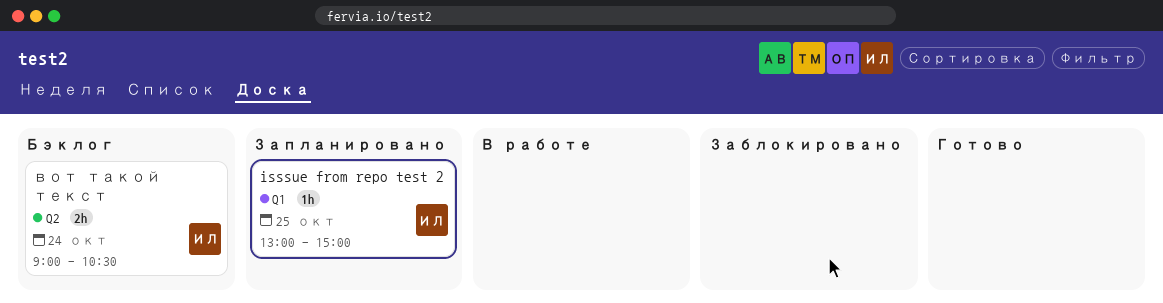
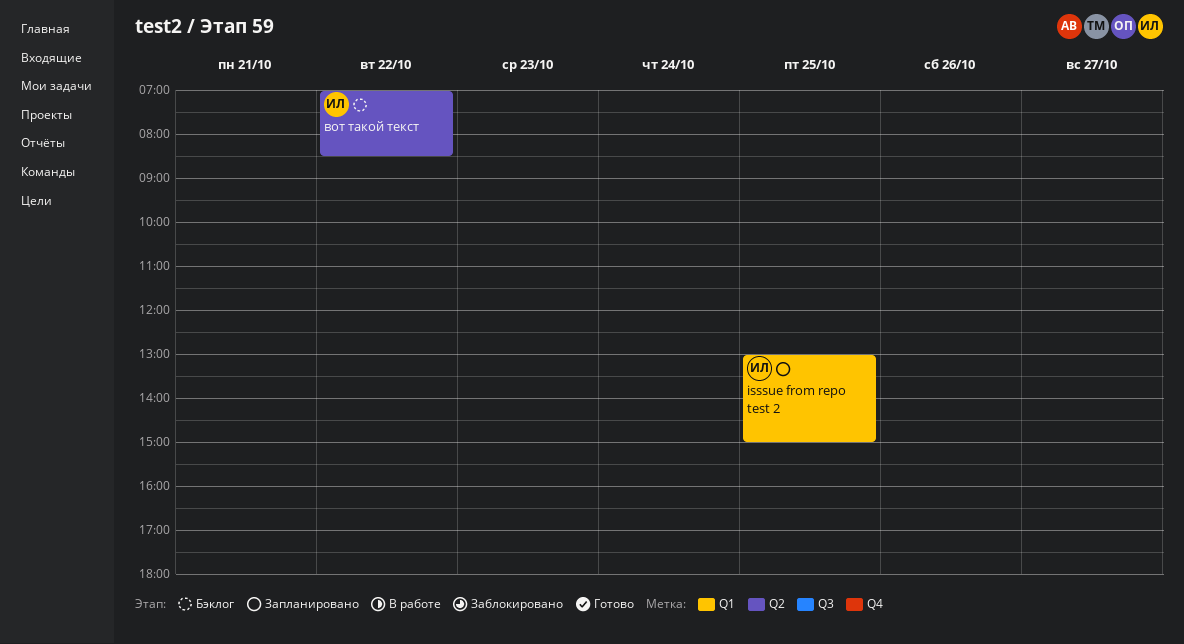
вот такой текст, day: Oct 24 -> Oct 22
вот такой текст, begins: 09:00 -> 07:00
вот такой текст, ends: 10:30 -> 08:30

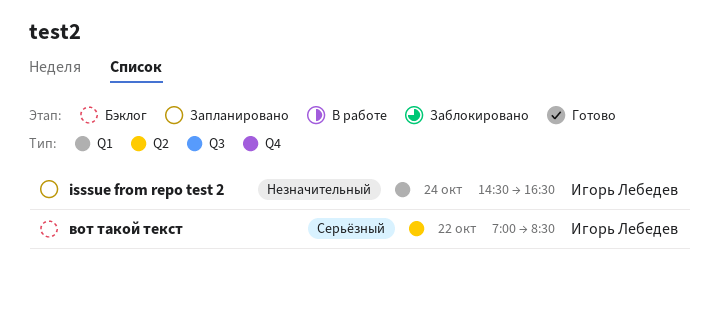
isssue from repo test 2, day: Oct 25 -> Oct 24
isssue from repo test 2, begins: 13:00 -> 14:30
isssue from repo test 2, ends: 15:00 -> 16:30

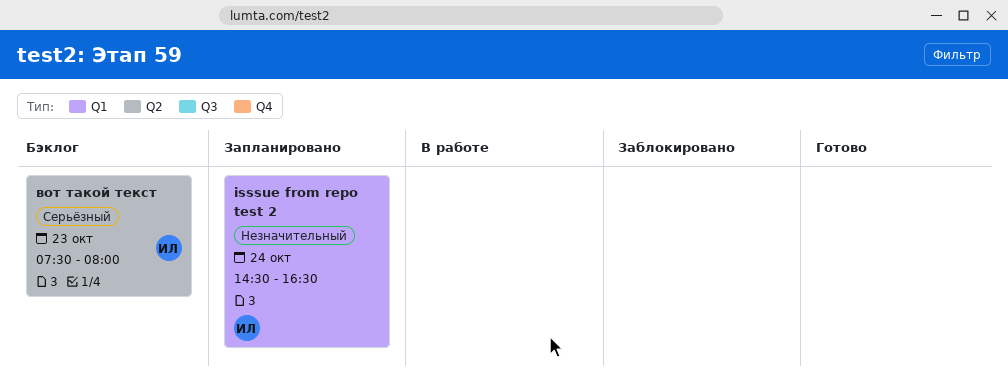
вот такой текст, day: Oct 22 -> Oct 23
вот такой текст, begins: 07:00 -> 07:30
вот такой текст, ends: 08:30 -> 08:00

